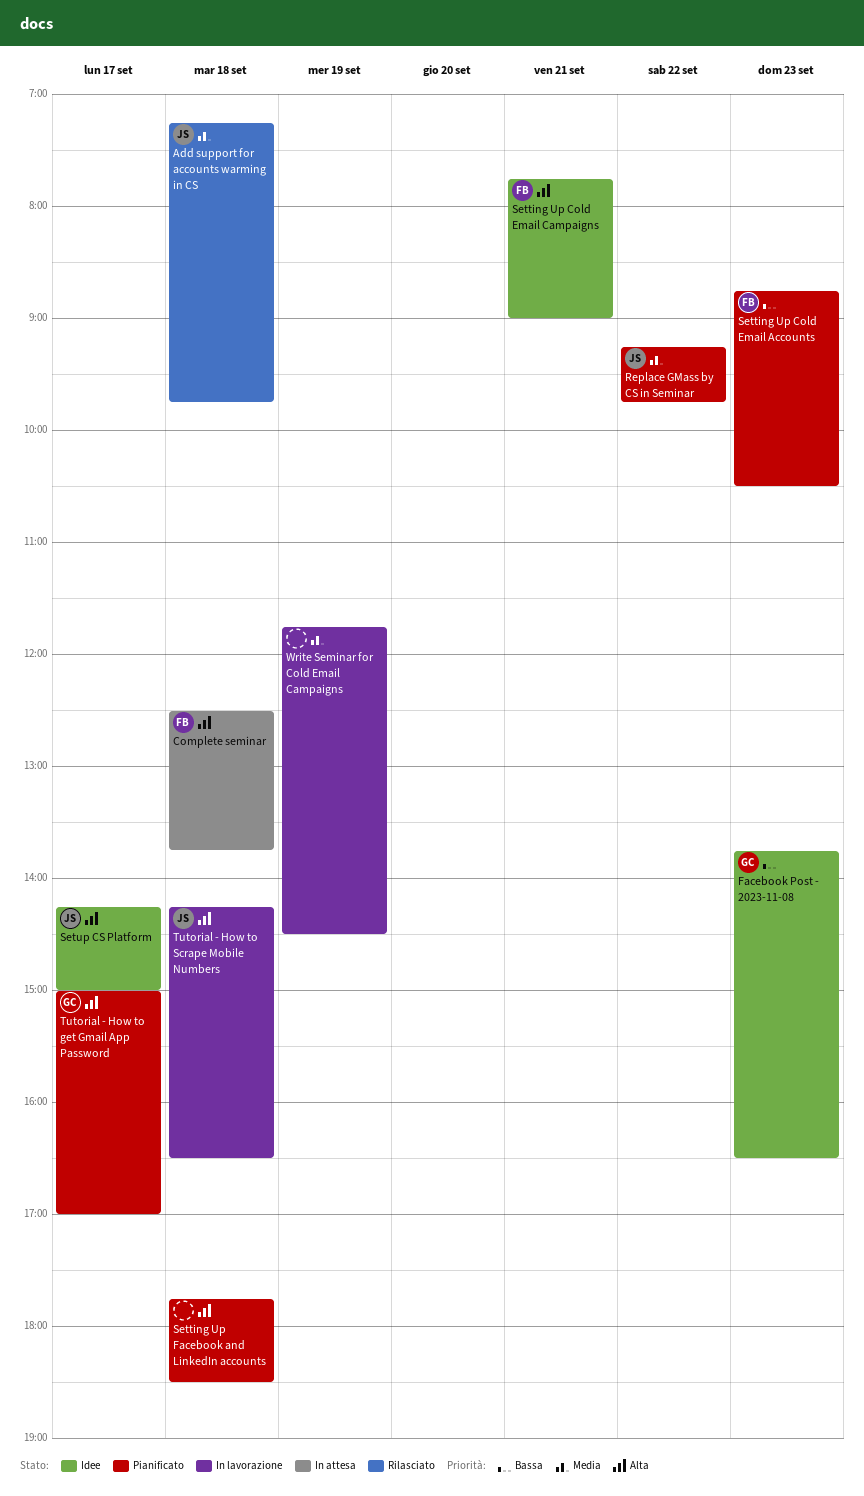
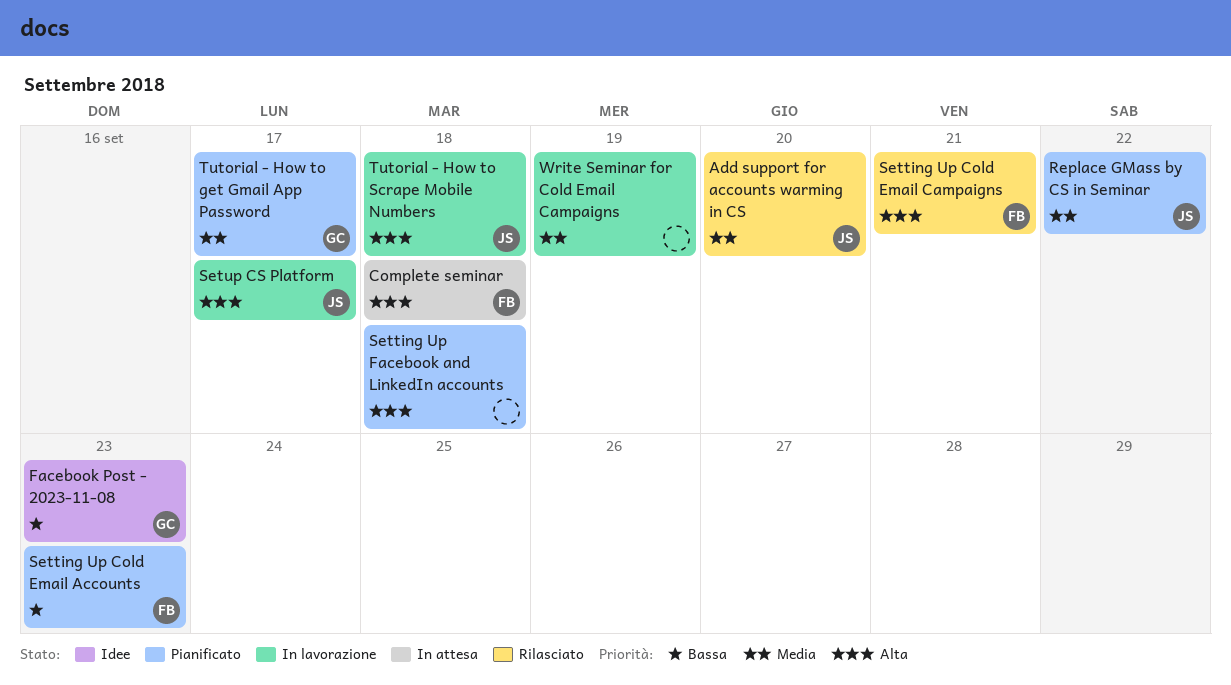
Add support for accounts warming in CS, day: Sep 18 -> Sep 20
Setting Up Cold Email Campaigns, status: Idee -> Rilasciato
Setup CS Platform, status: Idee -> In lavorazione
Tutorial - How to get Gmail App Password, priority: Alta -> Media

